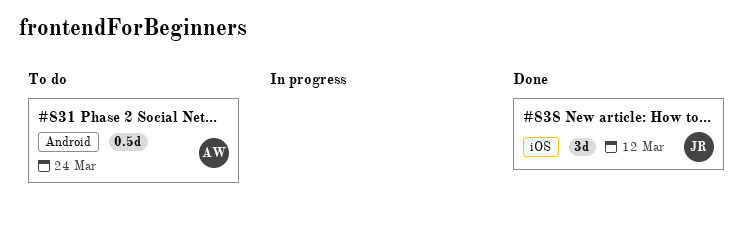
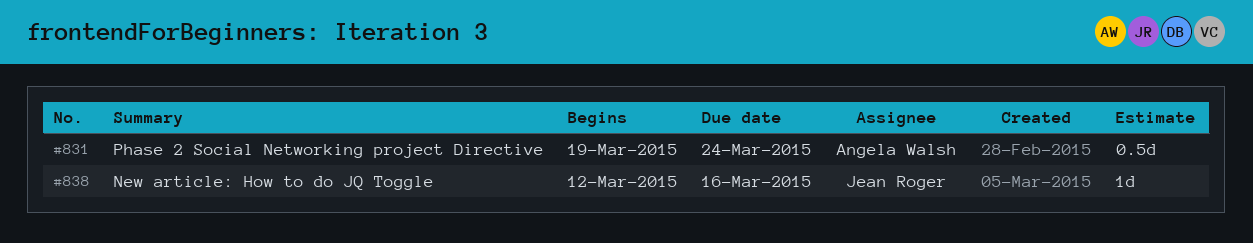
#838, estimate: 3d -> 1d
#838, due: Mar 12 -> Mar 16

